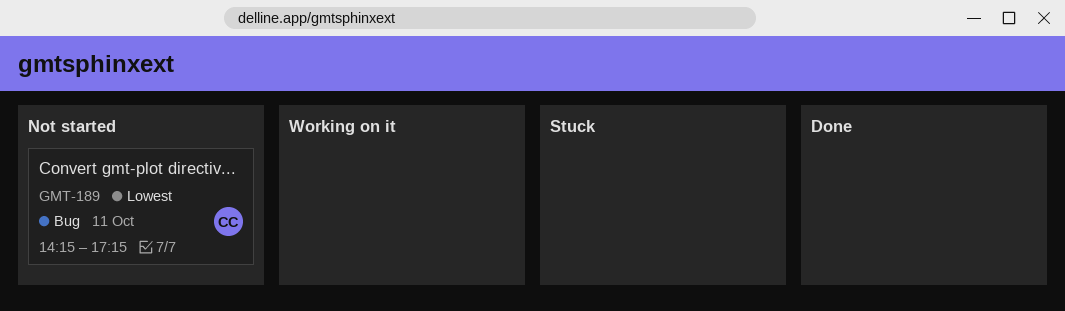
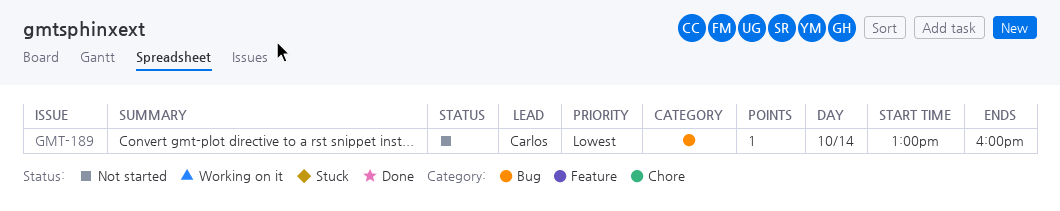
GMT-189, day: Oct 11 -> Oct 14
GMT-189, begins: 14:15 -> 13:00
GMT-189, ends: 17:15 -> 16:00

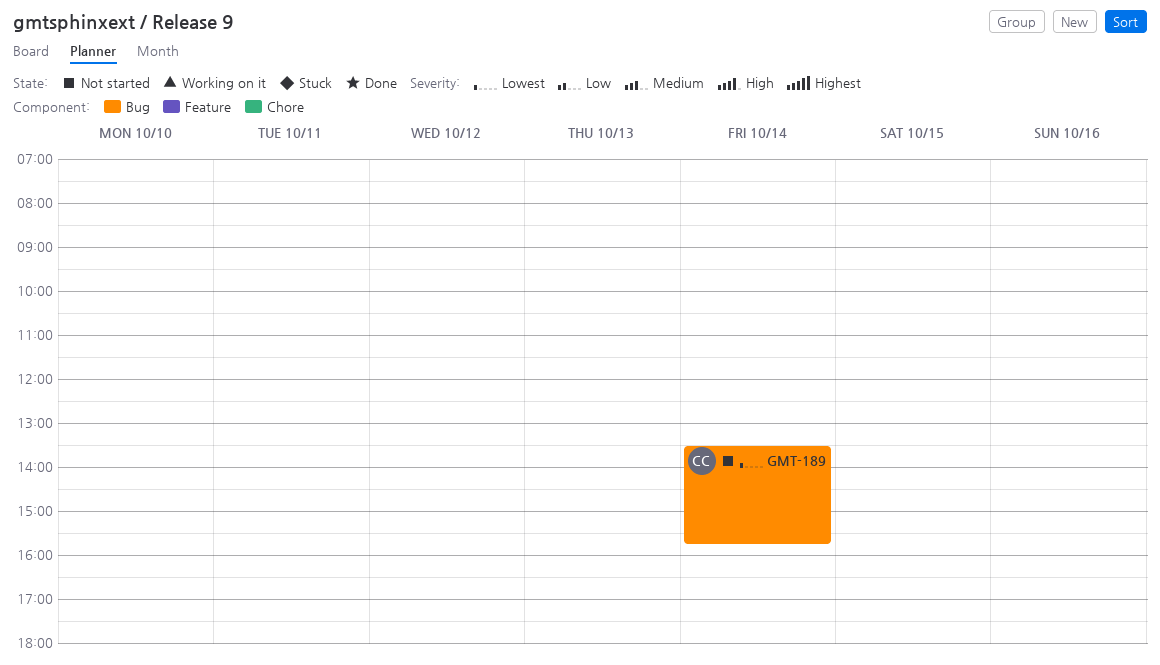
GMT-189, begins: 13:00 -> 13:30
GMT-189, ends: 16:00 -> 15:45

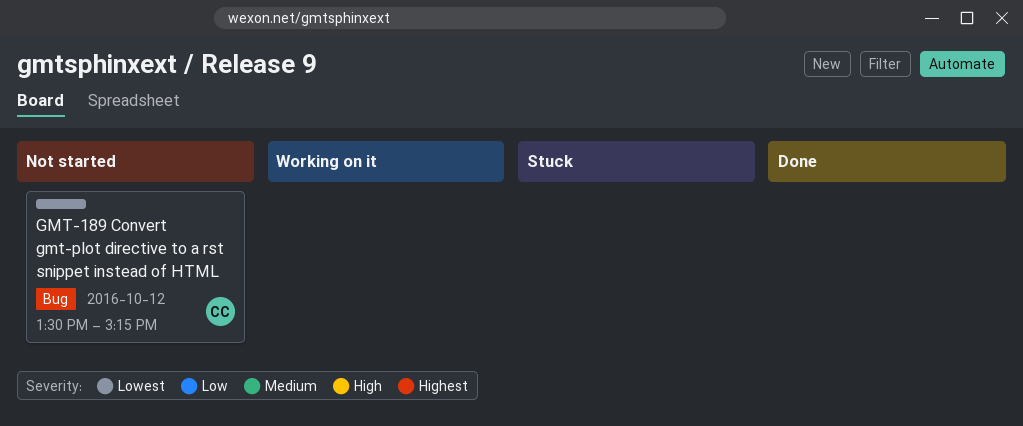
GMT-189, day: Oct 14 -> Oct 12
GMT-189, ends: 15:45 -> 15:15

